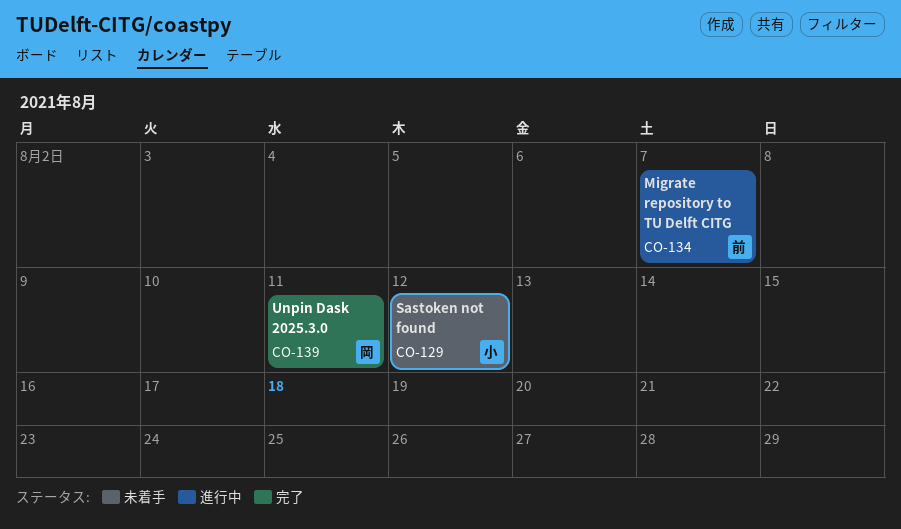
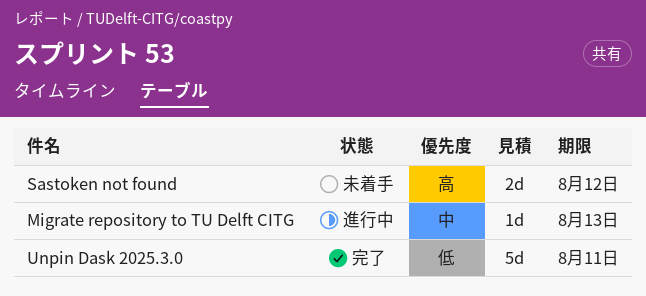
Migrate repository to TU Delft CITG, due: Aug 7 -> Aug 13

